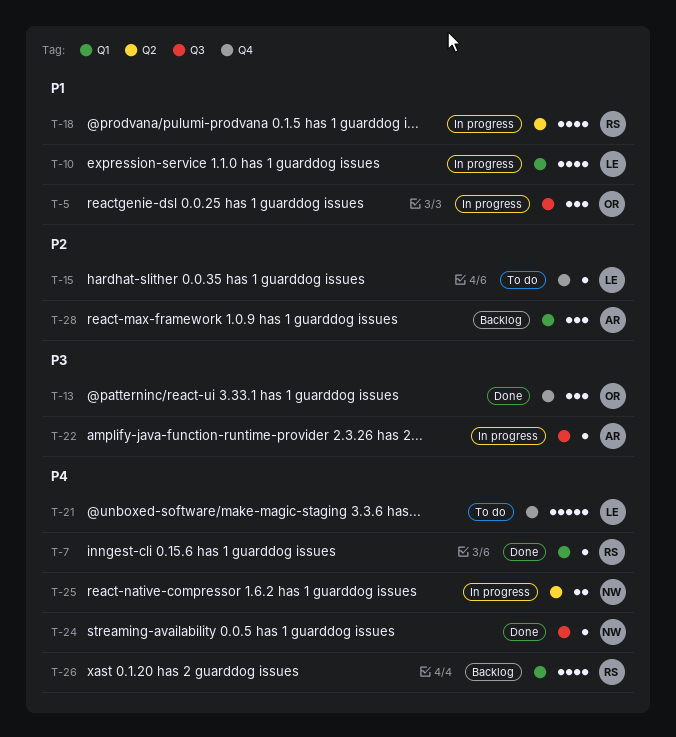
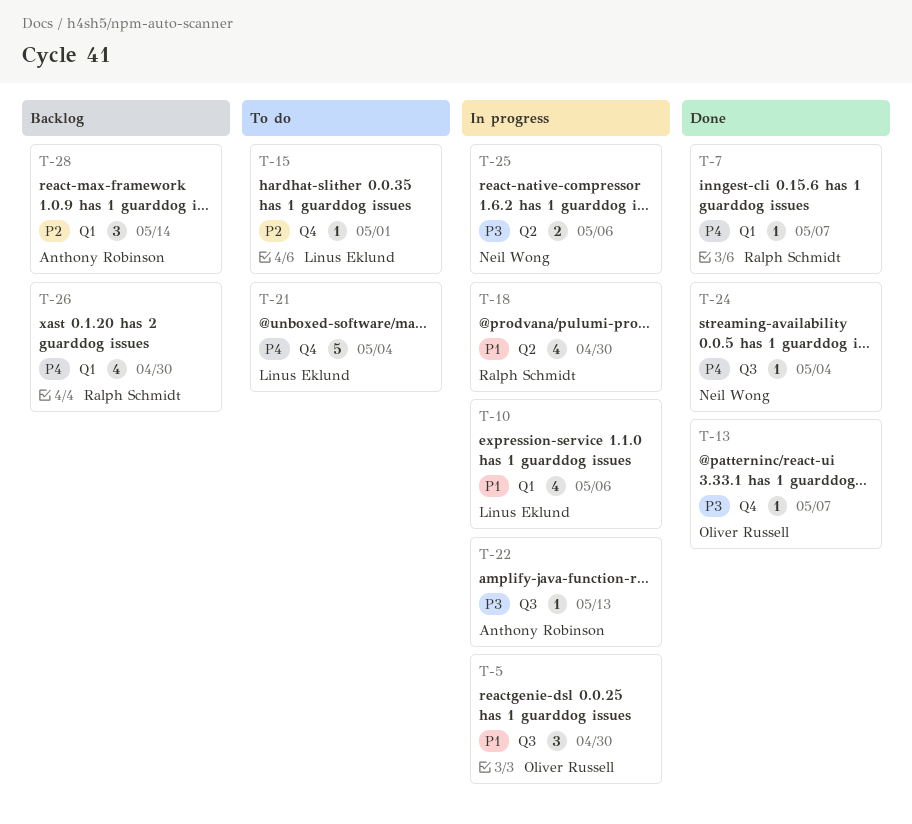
T-13, estimate: 3 -> 1
T-25, priority: P4 -> P3

